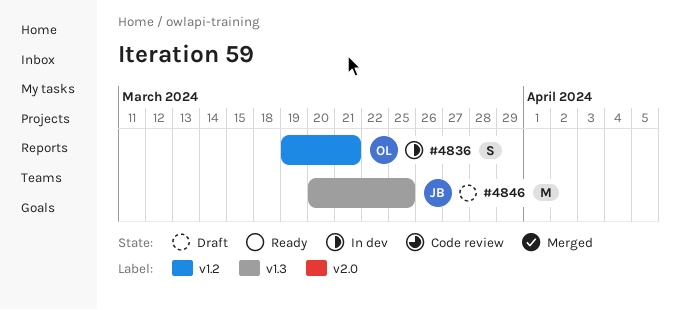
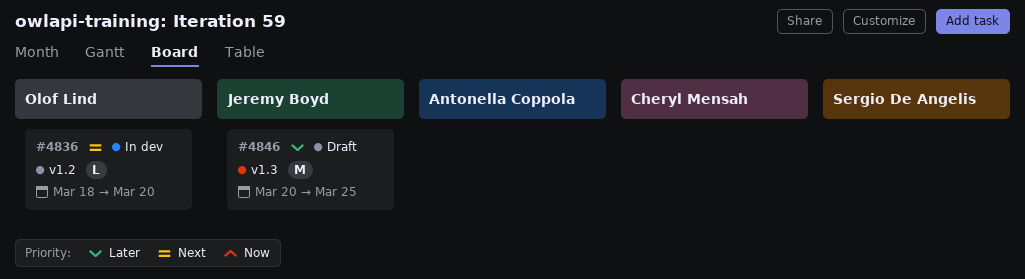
#4836, estimate: S -> L
#4836, start: Mar 19 -> Mar 18
#4836, due: Mar 21 -> Mar 20

